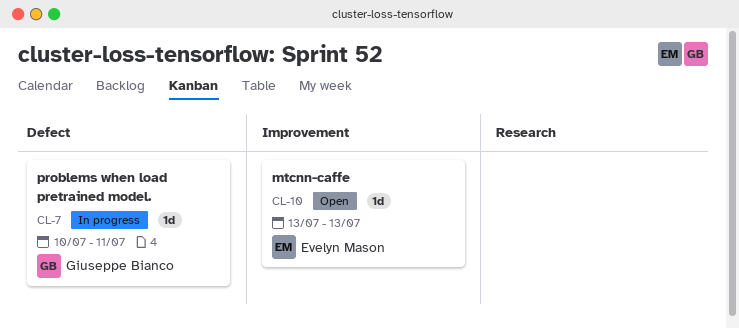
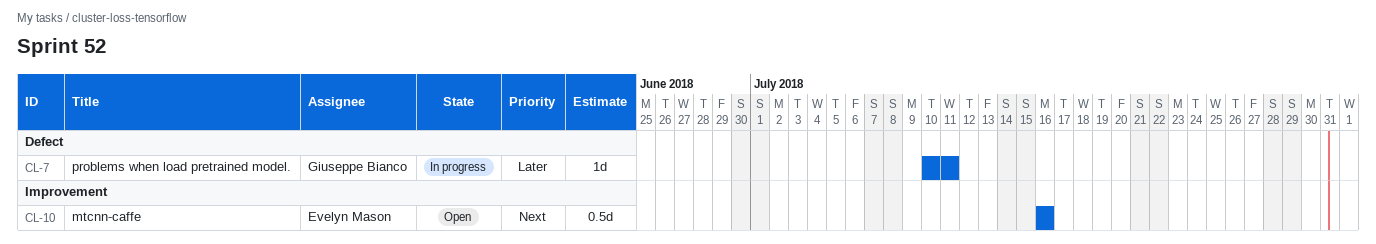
CL-10, estimate: 1d -> 0.5d
CL-10, start: Jul 13 -> Jul 16
CL-10, due: Jul 13 -> Jul 16

